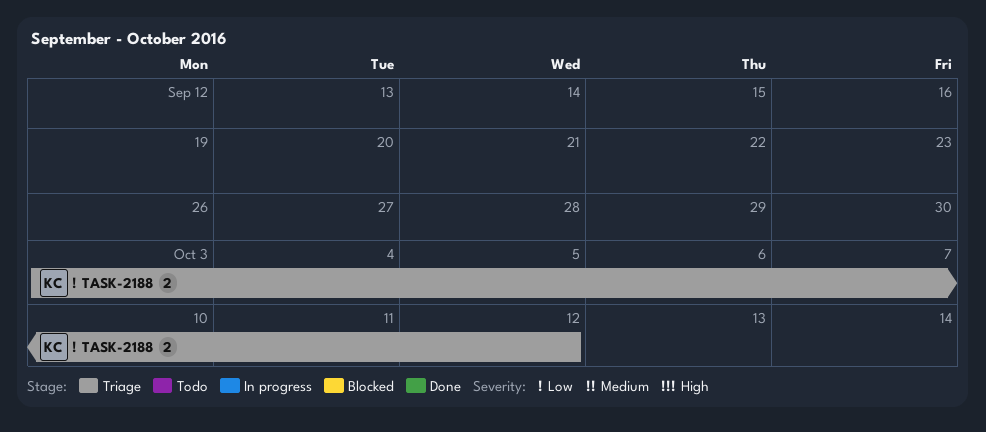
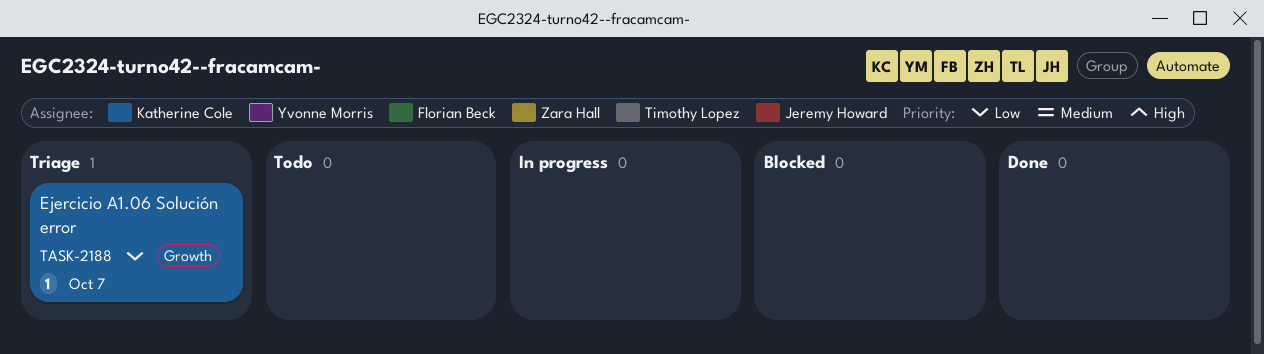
TASK-2188, estimate: 2 -> 1
TASK-2188, due: Oct 12 -> Oct 7

